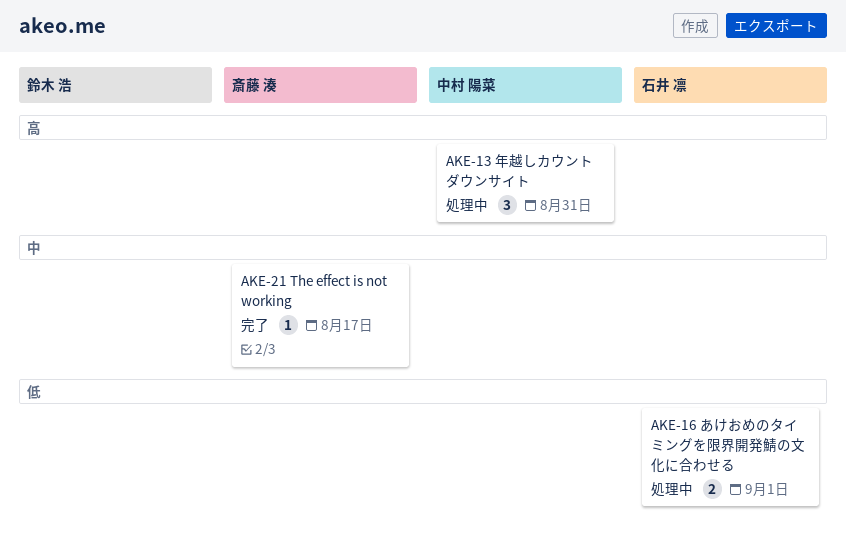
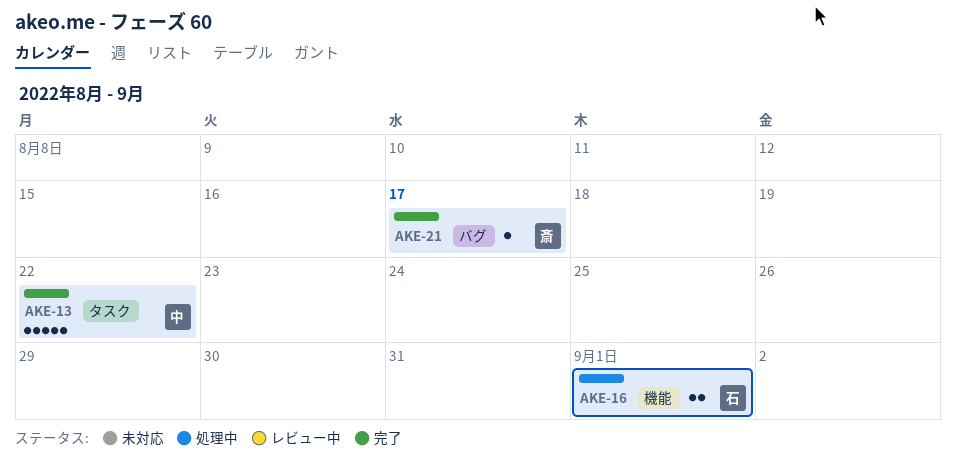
AKE-13, status: 処理中 -> 完了
AKE-13, estimate: 3 -> 5
AKE-13, due: Aug 31 -> Aug 22

